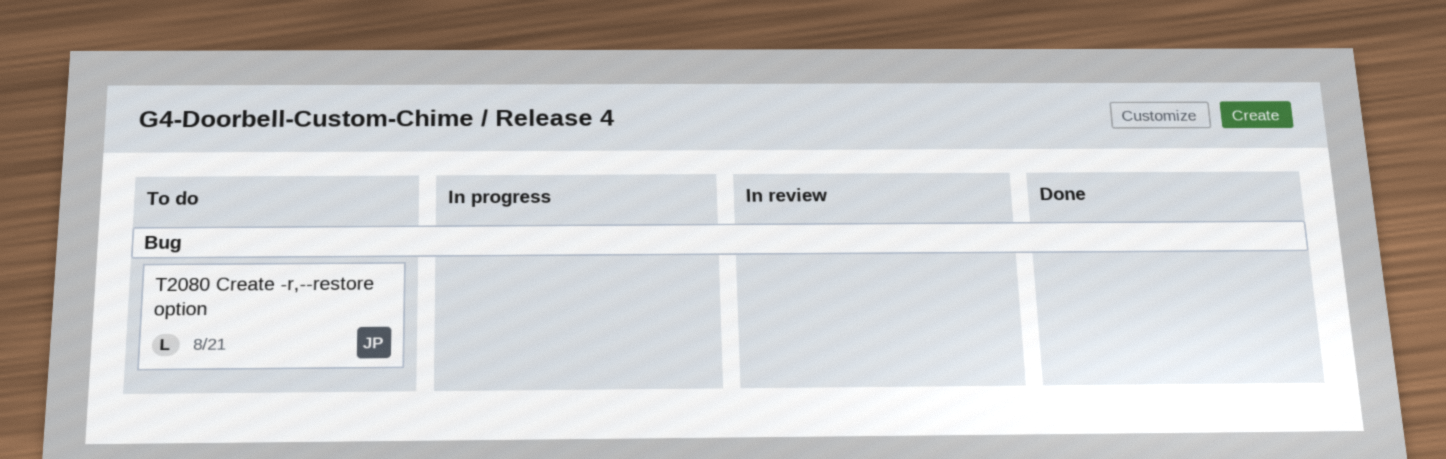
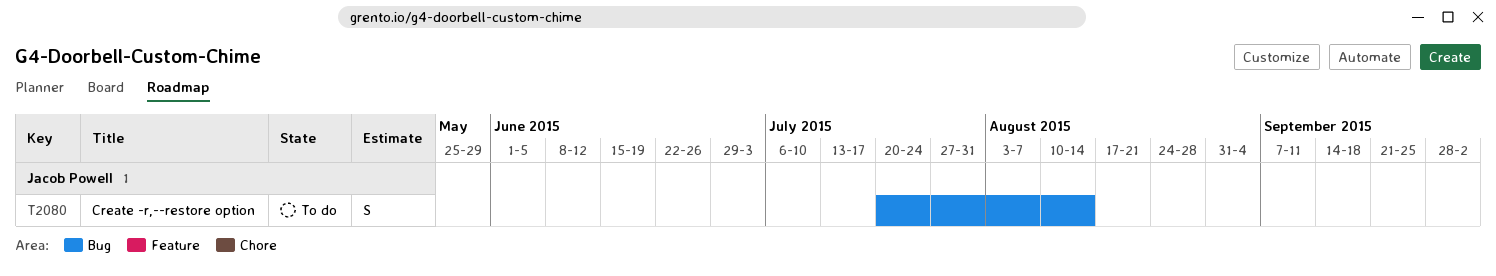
T2080, estimate: L -> S
T2080, due: Aug 21 -> Aug 14

